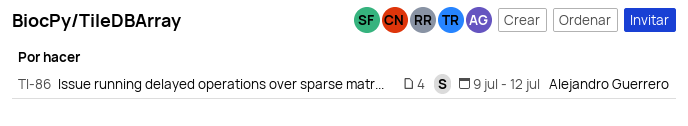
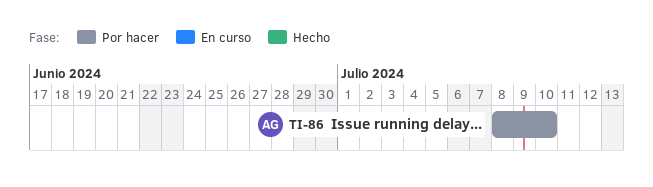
TI-86, start: Jul 9 -> Jul 8
TI-86, due: Jul 12 -> Jul 10

